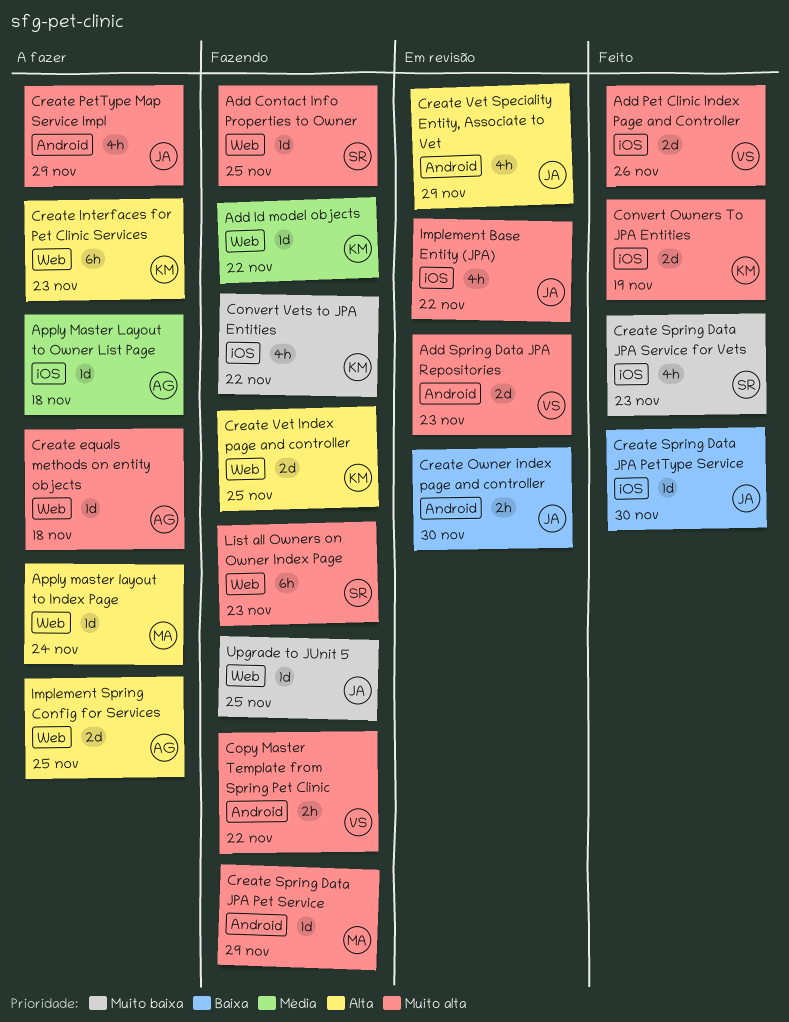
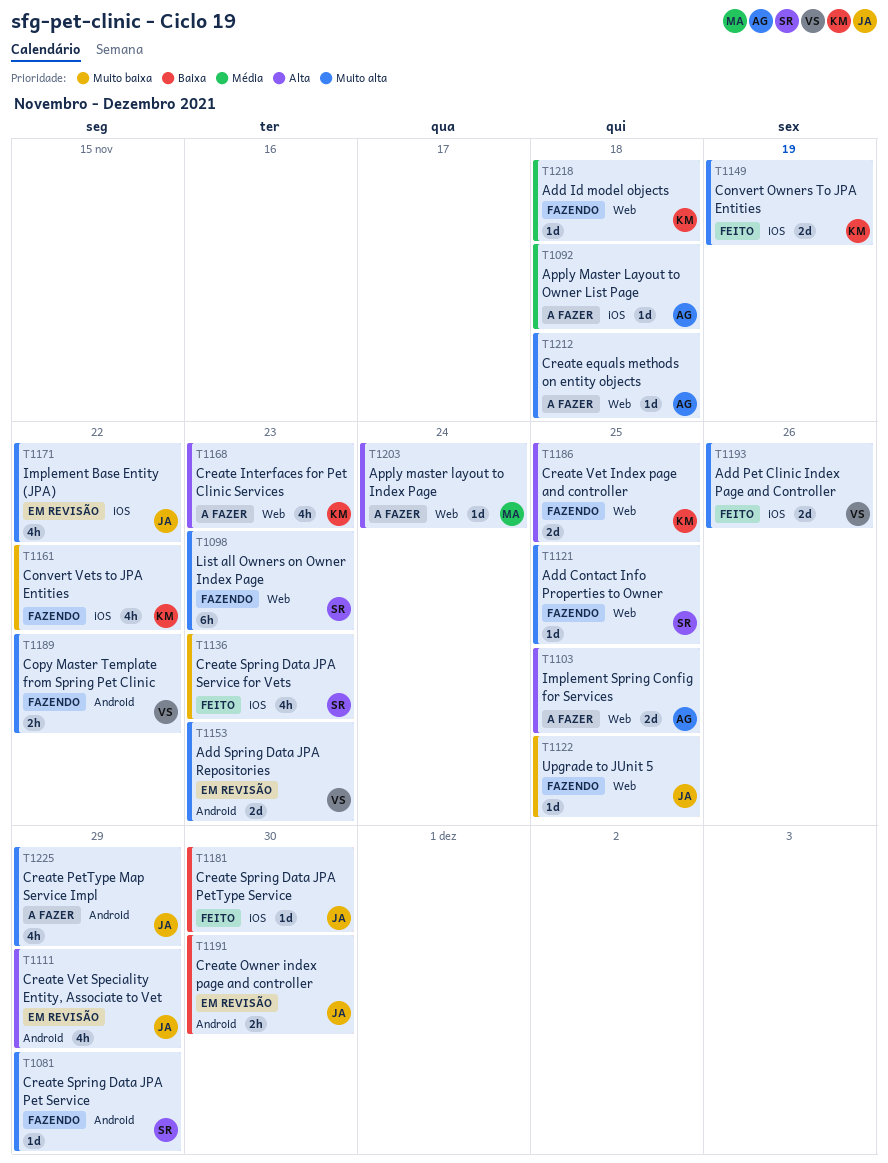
Add Id model objects, due: Nov 22 -> Nov 18
Create Interfaces for Pet Clinic Services, estimate: 6h -> 4h
Create Spring Data JPA Pet Service, owner: MA -> SR

